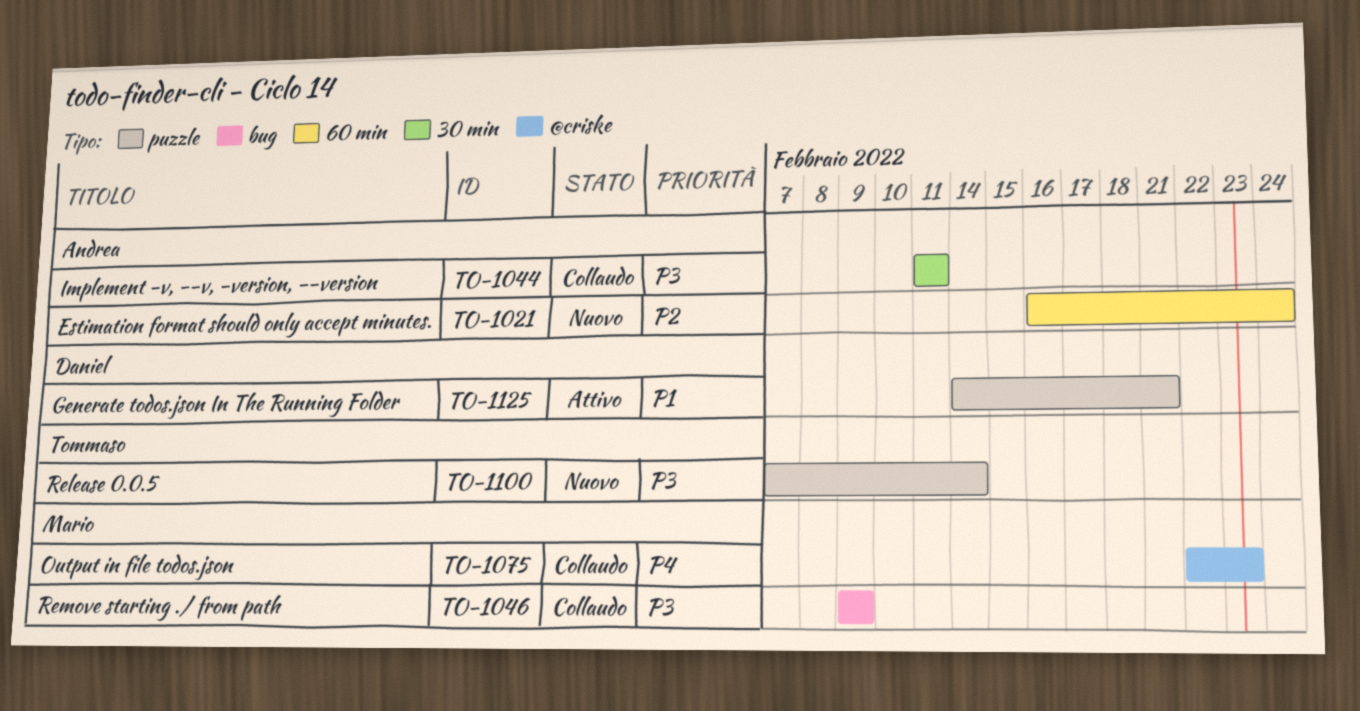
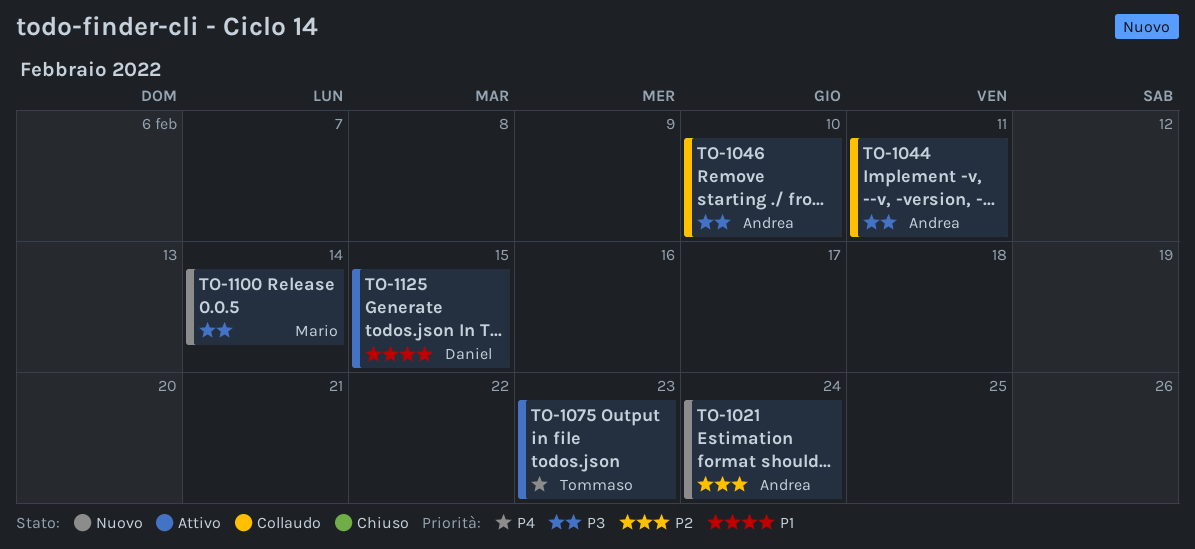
TO-1046, owner: Mario -> Andrea
TO-1046, due: Feb 9 -> Feb 10
TO-1075, status: Collaudo -> Attivo
TO-1075, owner: Mario -> Tommaso
TO-1100, owner: Tommaso -> Mario
TO-1125, due: Feb 21 -> Feb 15

